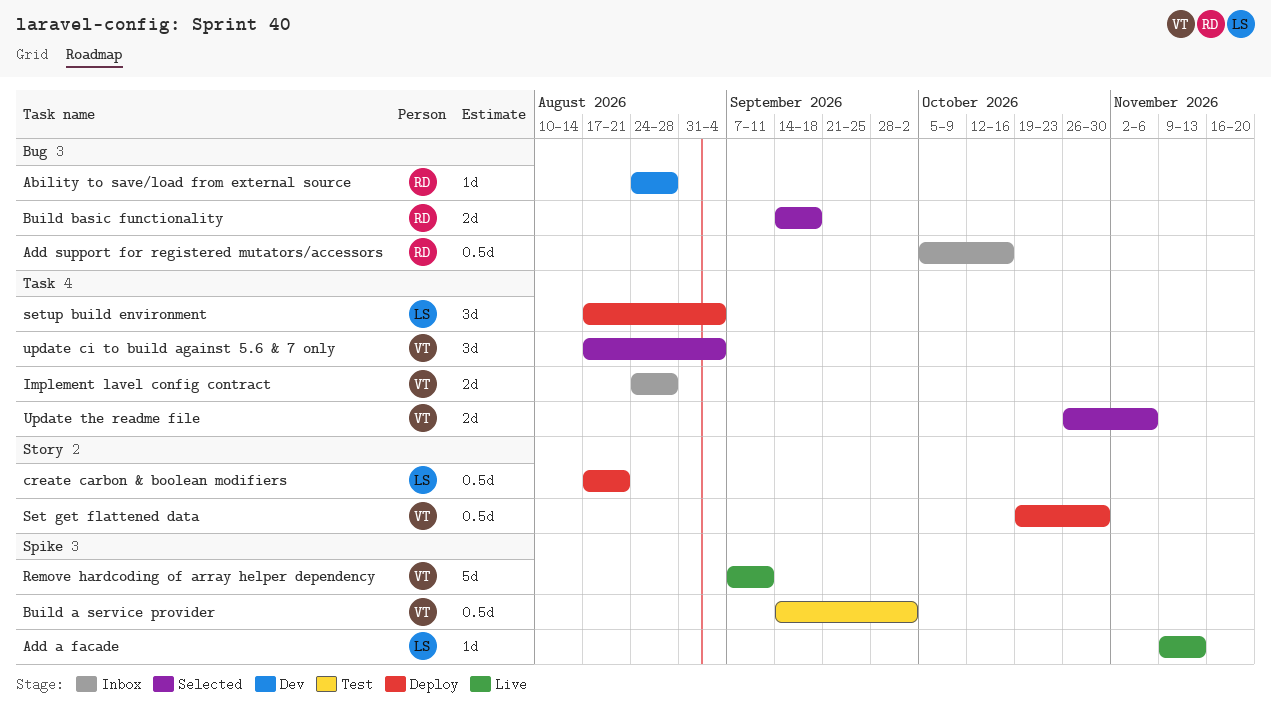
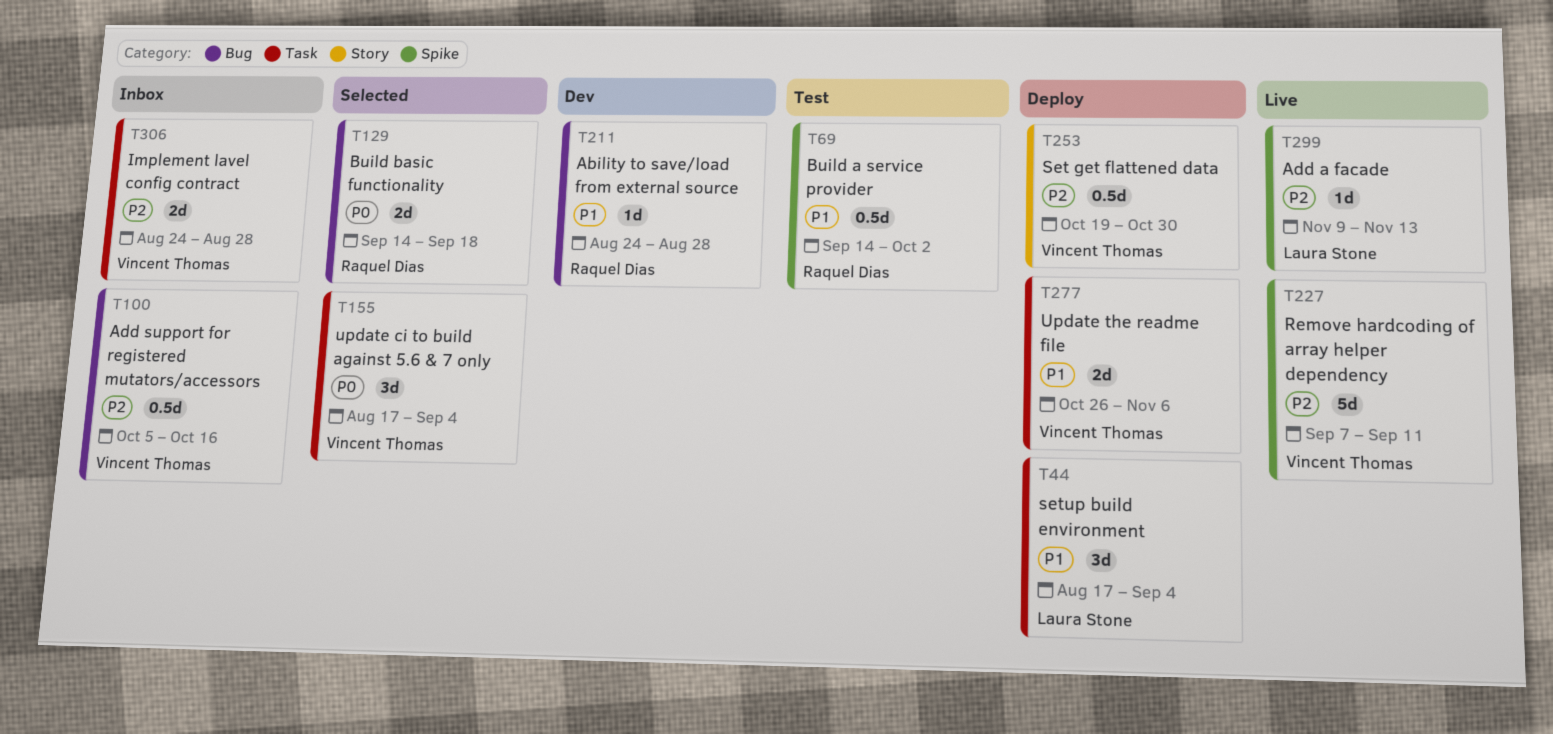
Add support for registered mutators/accessors, owner: Raquel Dias -> Vincent Thomas
Build a service provider, owner: Vincent Thomas -> Raquel Dias
create carbon & boolean modifiers: present -> none
Update the readme file, status: Selected -> Deploy

